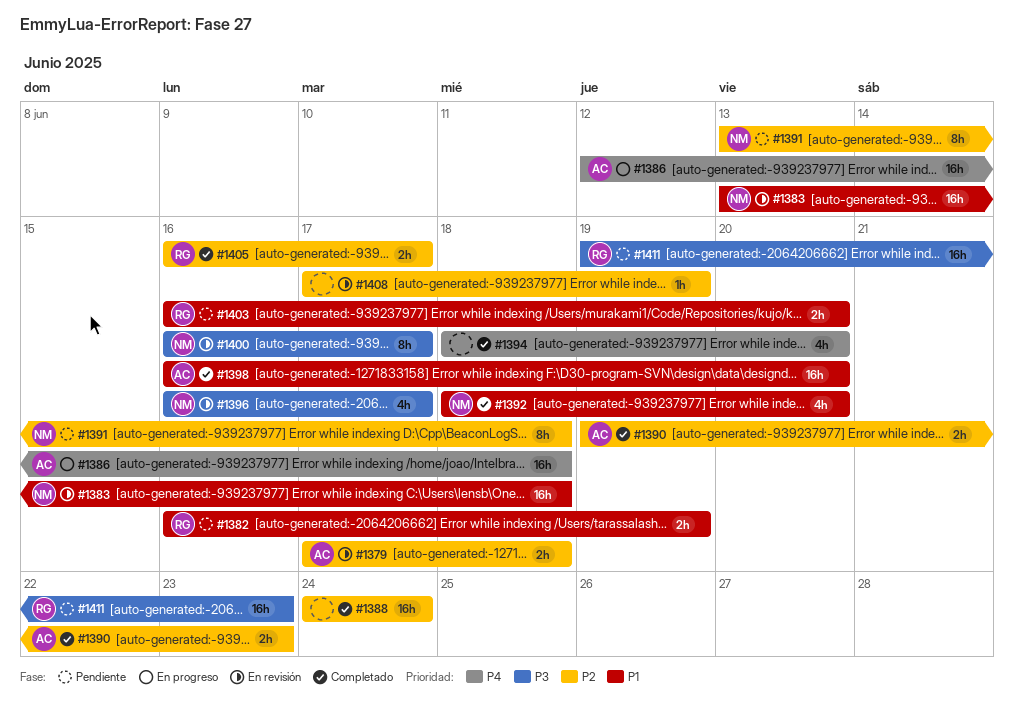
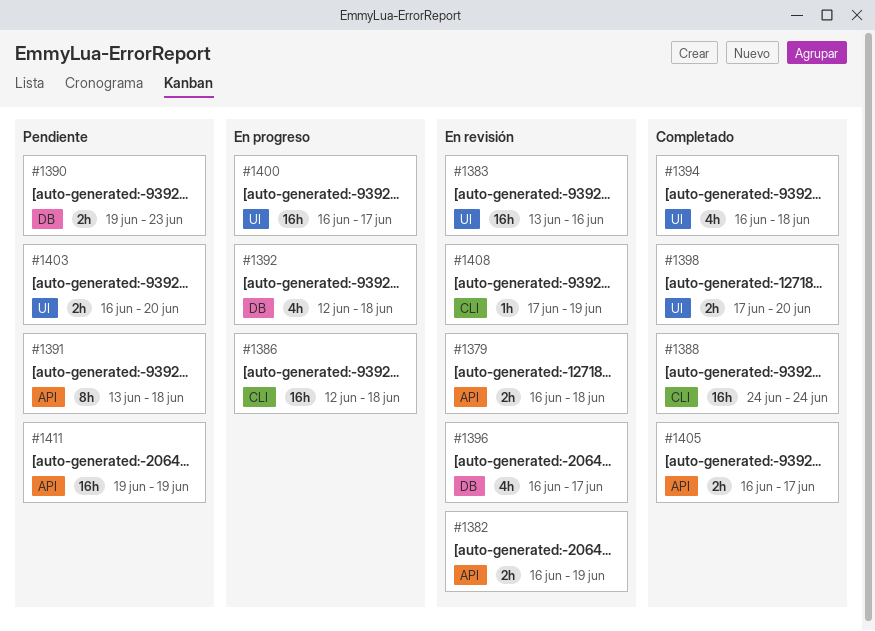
#1379, start: Jun 17 -> Jun 16
#1382, status: Pendiente -> En revisión
#1383, due: Jun 18 -> Jun 16
#1390, status: Completado -> Pendiente
#1392, status: Completado -> En progreso
#1392, start: Jun 18 -> Jun 12
#1392, due: Jun 20 -> Jun 18
#1394, start: Jun 18 -> Jun 16
#1394, due: Jun 20 -> Jun 18
#1398, estimate: 16h -> 2h
#1398, start: Jun 16 -> Jun 17
#1400, status: En revisión -> En progreso
#1400, estimate: 8h -> 16h
#1411, due: Jun 23 -> Jun 19

